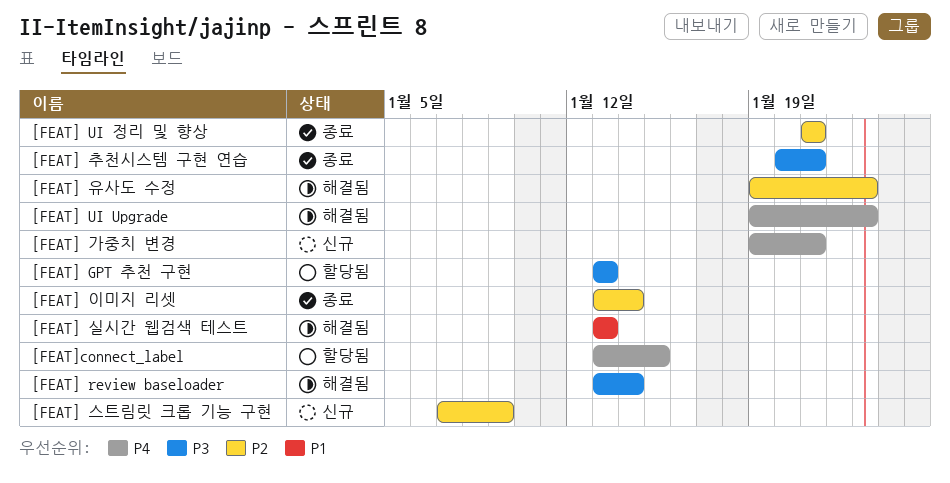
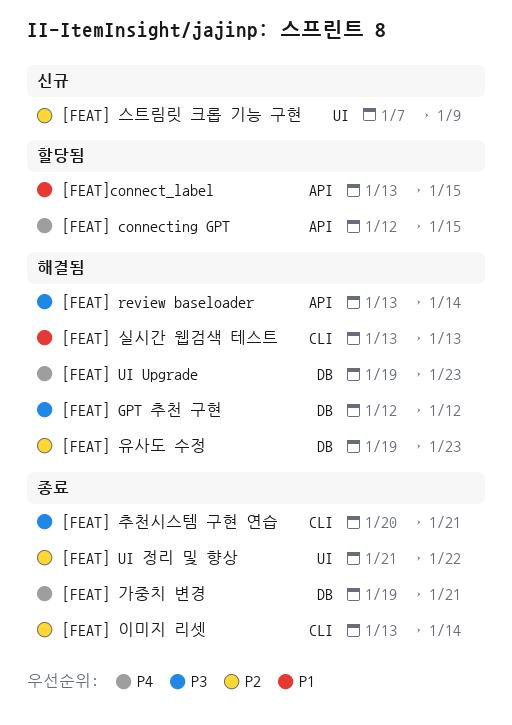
[FEAT] connecting GPT: none -> present
[FEAT] GPT 추천 구현, status: 할당됨 -> 해결됨
[FEAT] GPT 추천 구현, start: Jan 13 -> Jan 12
[FEAT] GPT 추천 구현, due: Jan 13 -> Jan 12
[FEAT] UI 정리 및 향상, due: Jan 21 -> Jan 22
[FEAT] 가중치 변경, status: 신규 -> 종료
[FEAT]connect_label, priority: P4 -> P1

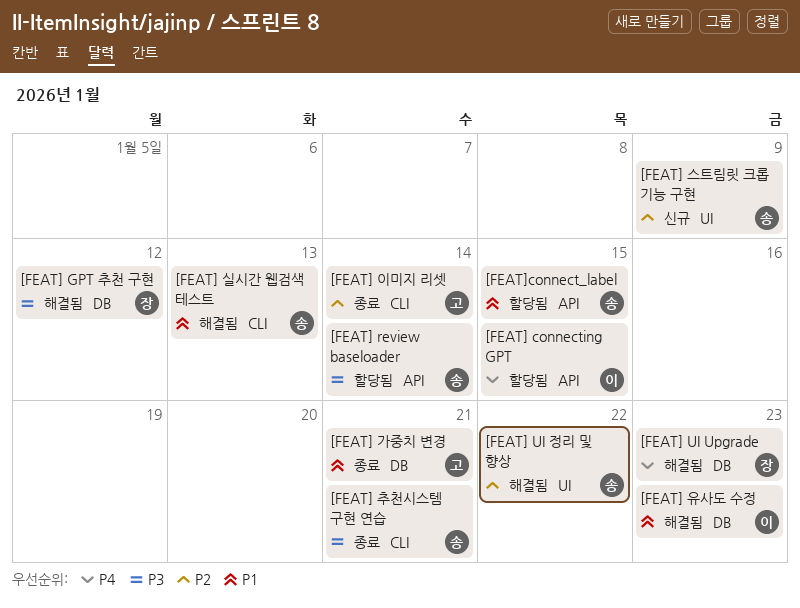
[FEAT] review baseloader, status: 해결됨 -> 할당됨
[FEAT] UI 정리 및 향상, status: 종료 -> 해결됨
[FEAT] 가중치 변경, priority: P4 -> P1
[FEAT] 유사도 수정, priority: P2 -> P1

